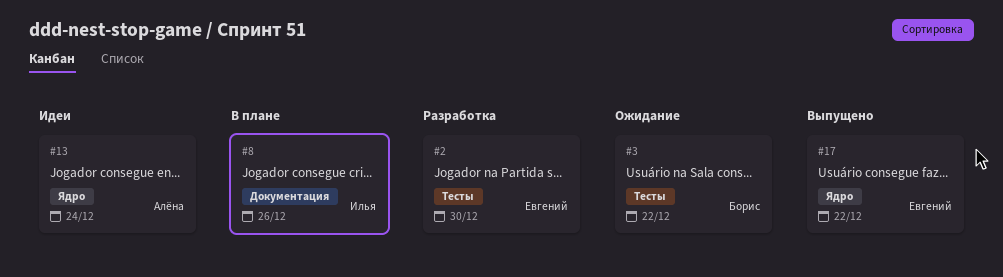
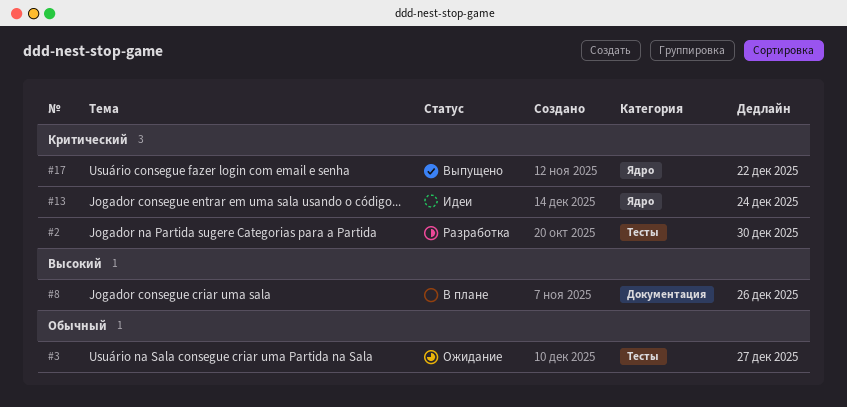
#3, due: Dec 22 -> Dec 27

